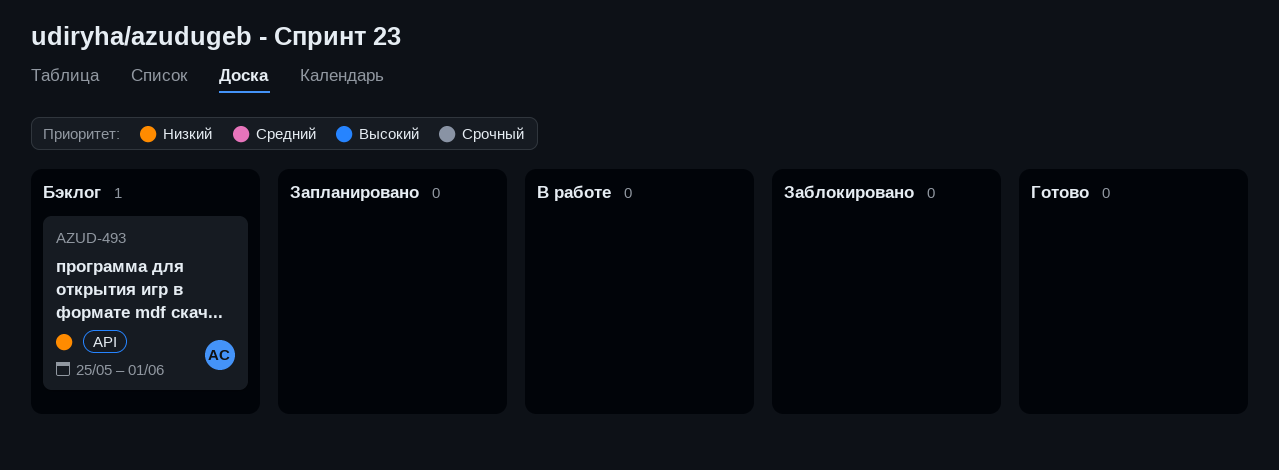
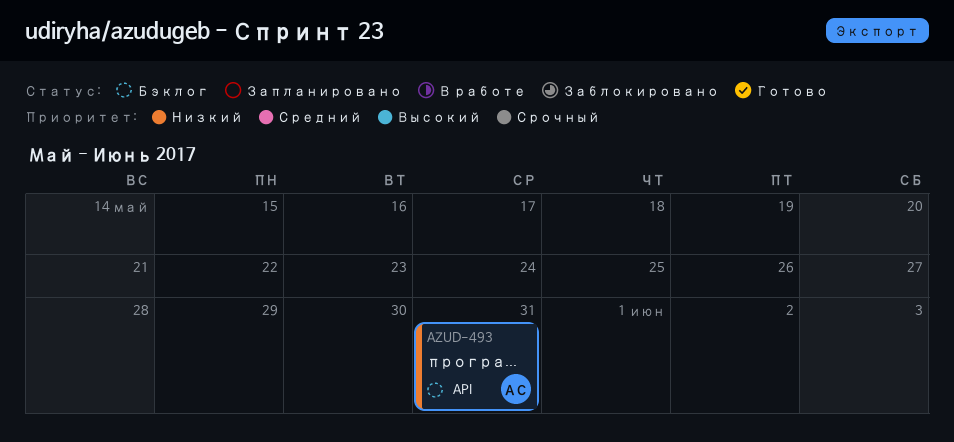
AZUD-493, due: Jun 1 -> May 31

